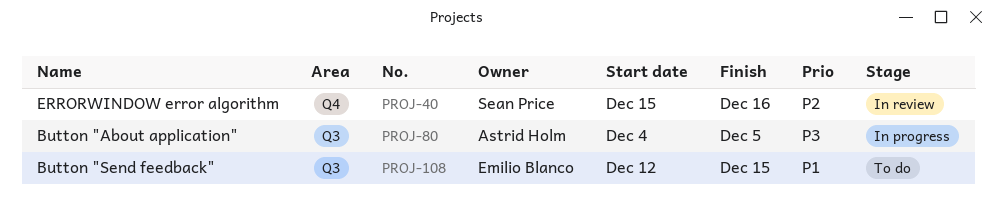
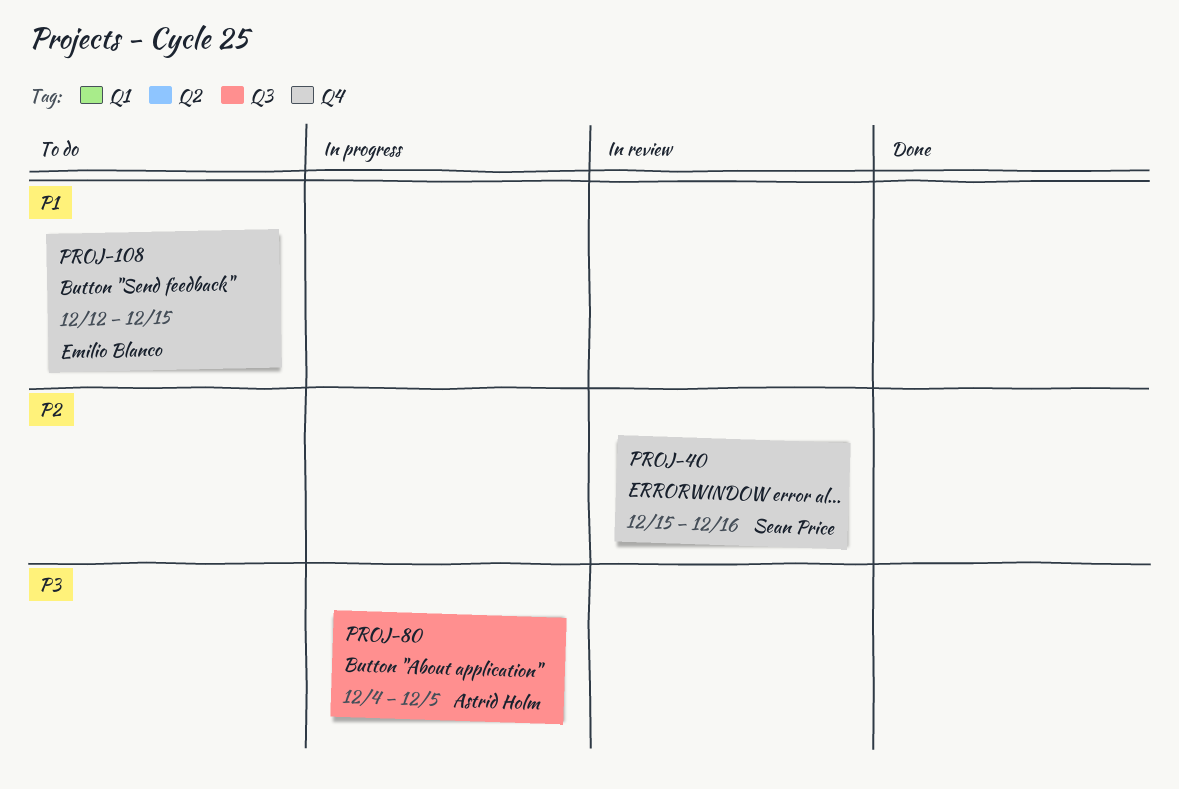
PROJ-108, label: Q3 -> Q4

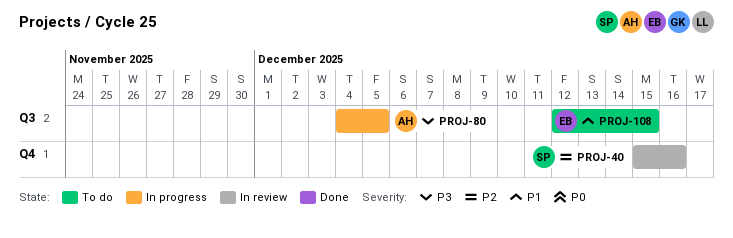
PROJ-108, label: Q4 -> Q3

